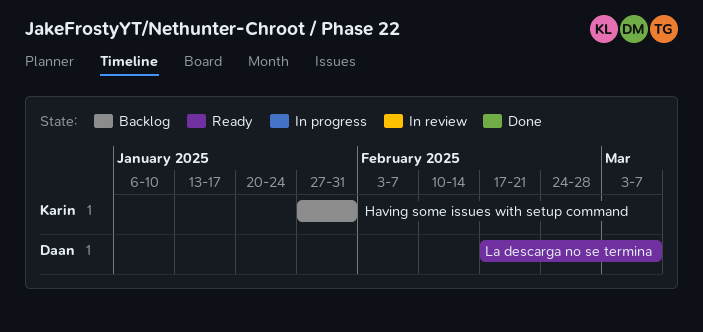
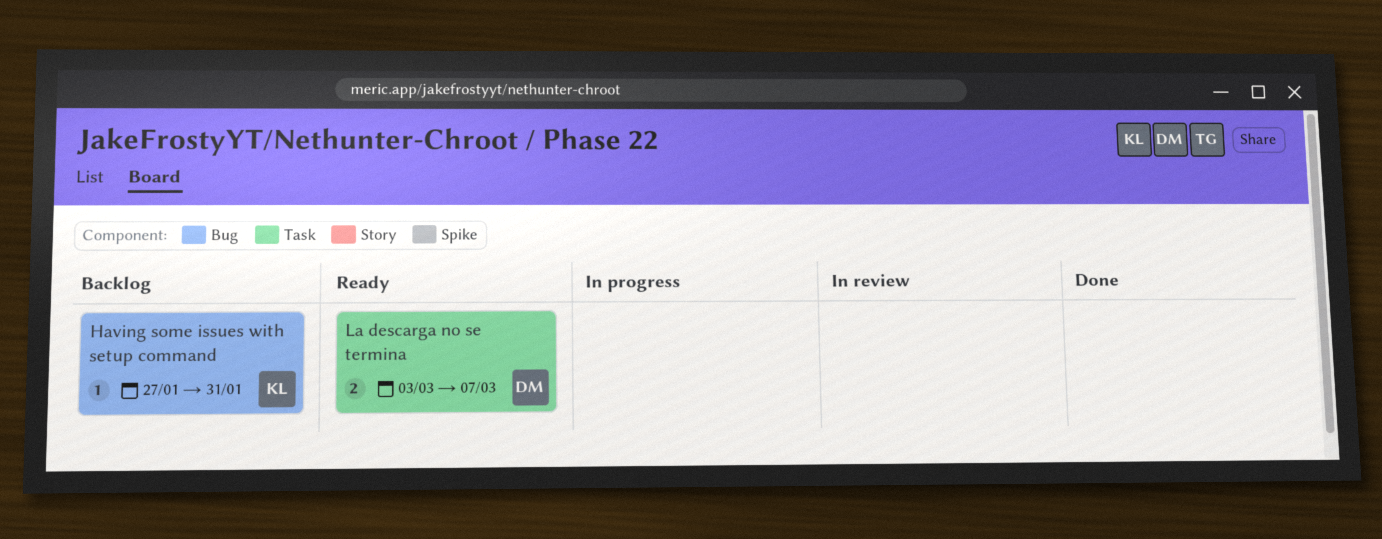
La descarga no se termina, start: Feb 17 -> Mar 3

